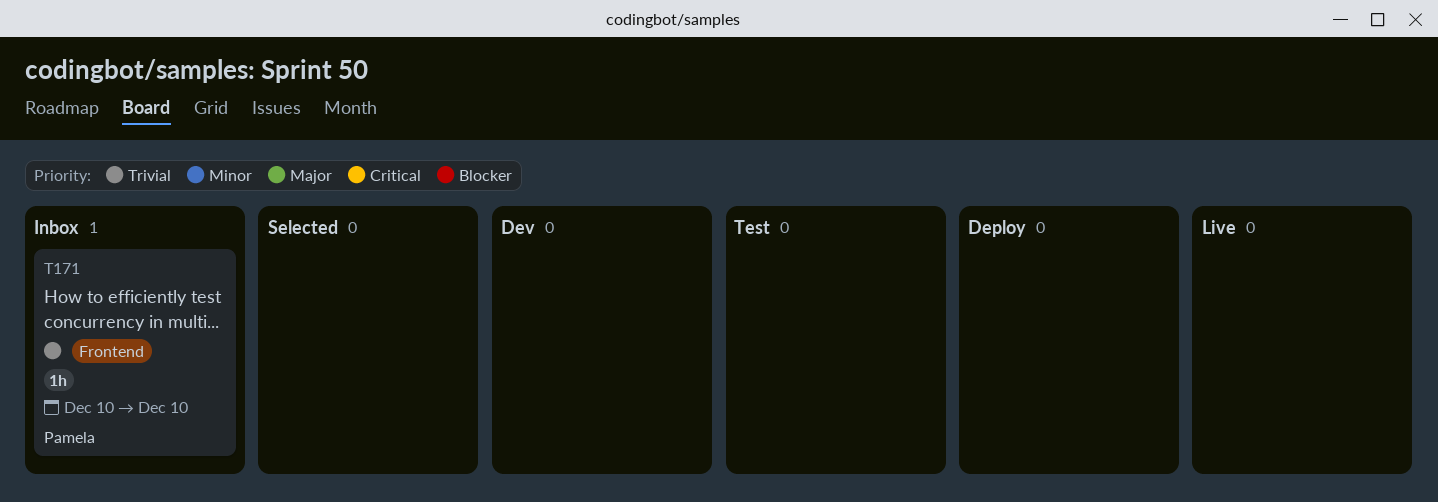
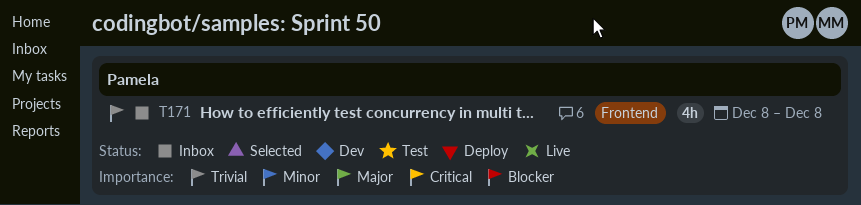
T171, estimate: 1h -> 4h
T171, start: Dec 10 -> Dec 8
T171, due: Dec 10 -> Dec 8

